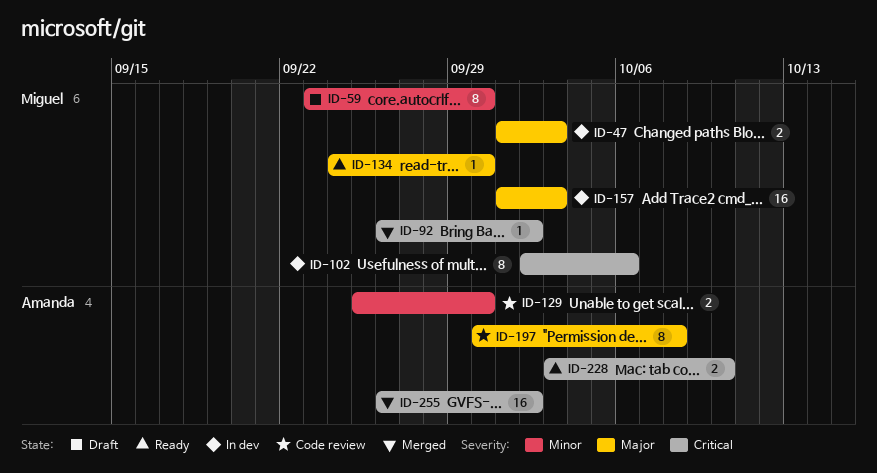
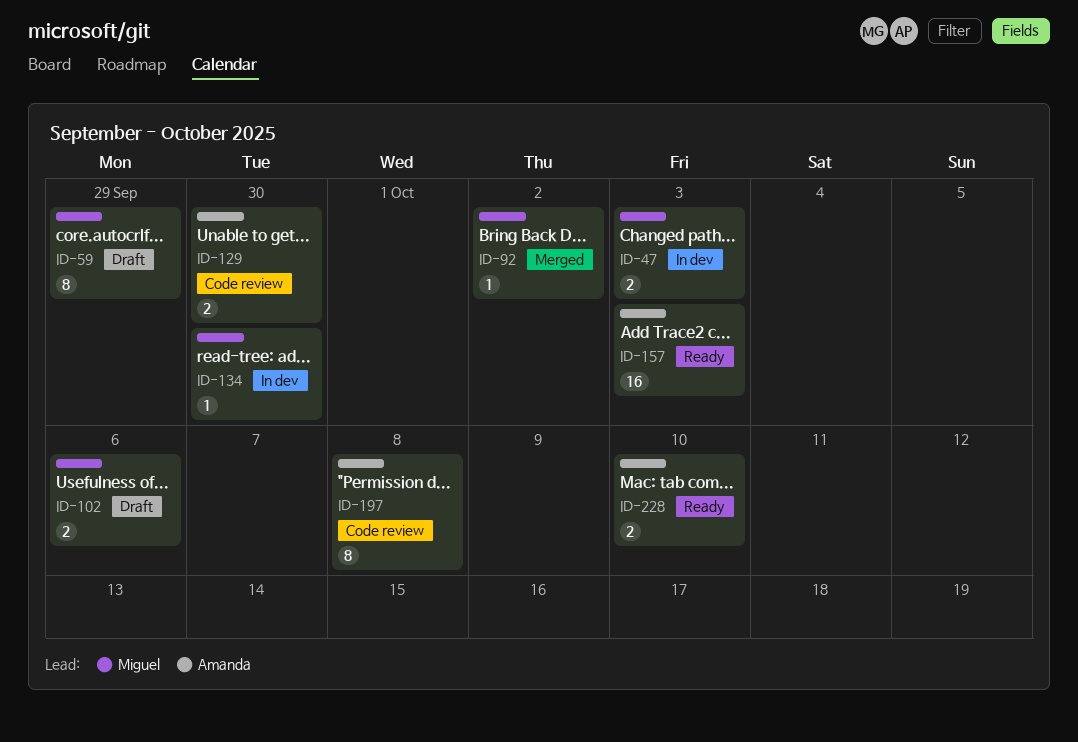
ID-59, due: Sep 30 -> Sep 29
ID-102, status: In dev -> Draft
ID-102, estimate: 8 -> 2
ID-134, status: Ready -> In dev
ID-157, status: In dev -> Ready
ID-157, owner: Miguel -> Amanda
ID-255: present -> none

